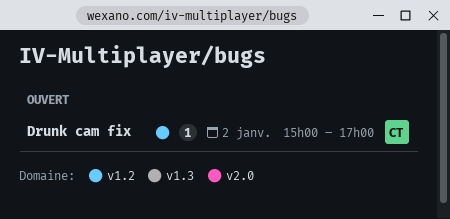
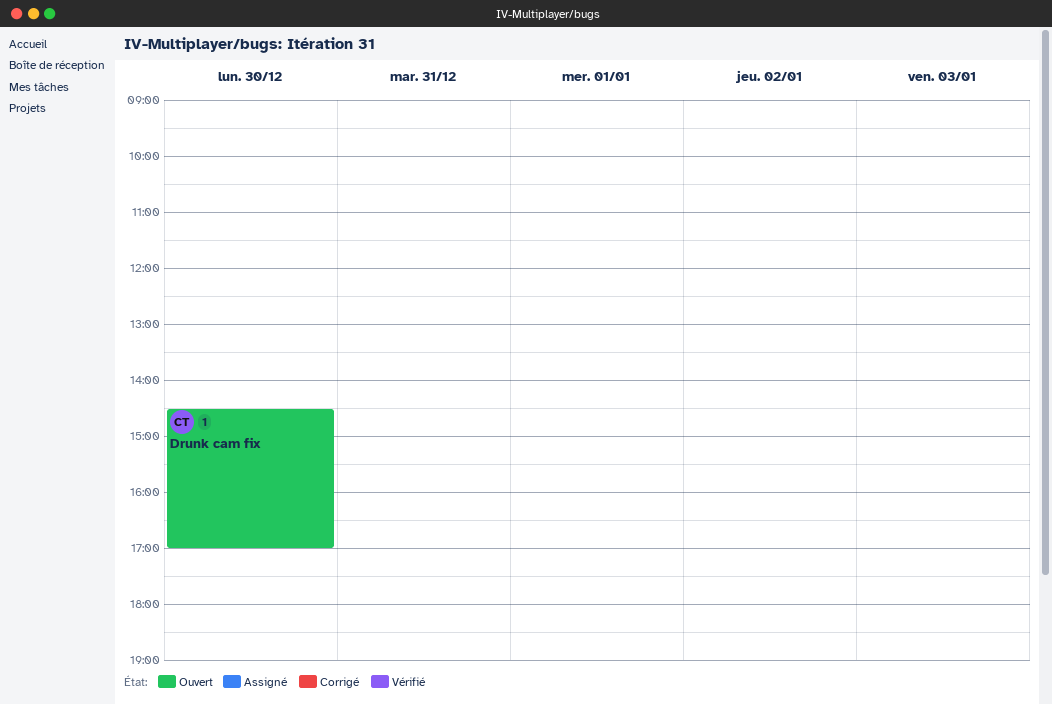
Drunk cam fix, day: Jan 2 -> Dec 30
Drunk cam fix, begins: 15:00 -> 14:30

